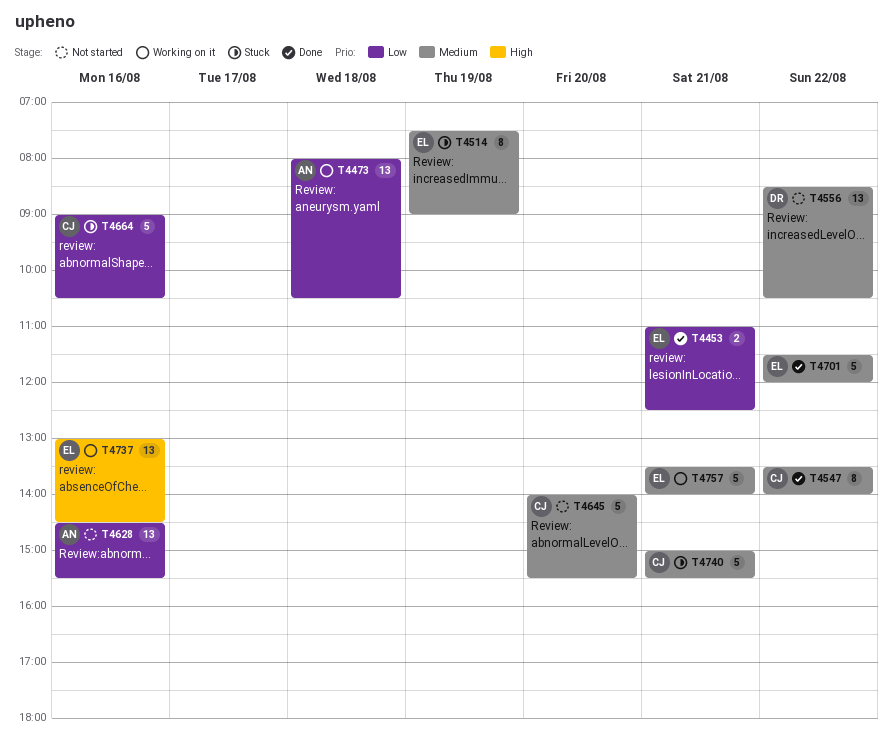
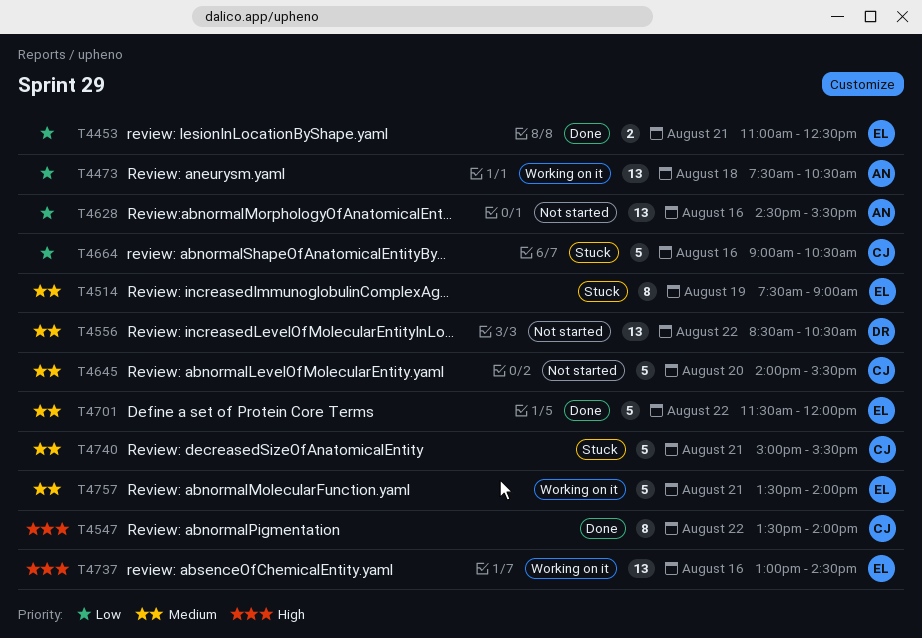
T4473, begins: 08:00 -> 07:30
T4547, priority: Medium -> High

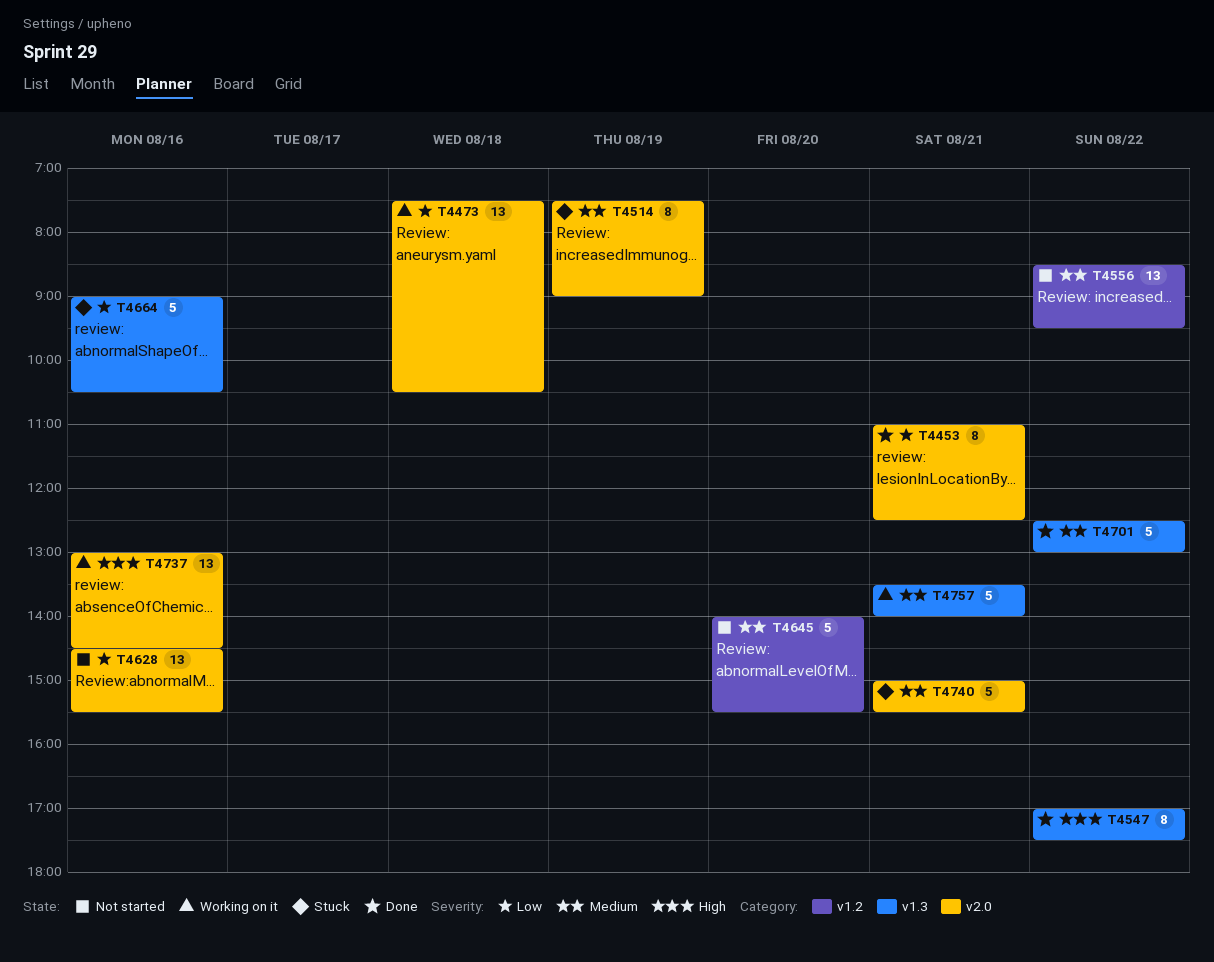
T4453, estimate: 2 -> 8
T4547, begins: 13:30 -> 17:00
T4547, ends: 14:00 -> 17:30
T4556, ends: 10:30 -> 09:30
T4701, begins: 11:30 -> 12:30
T4701, ends: 12:00 -> 13:00

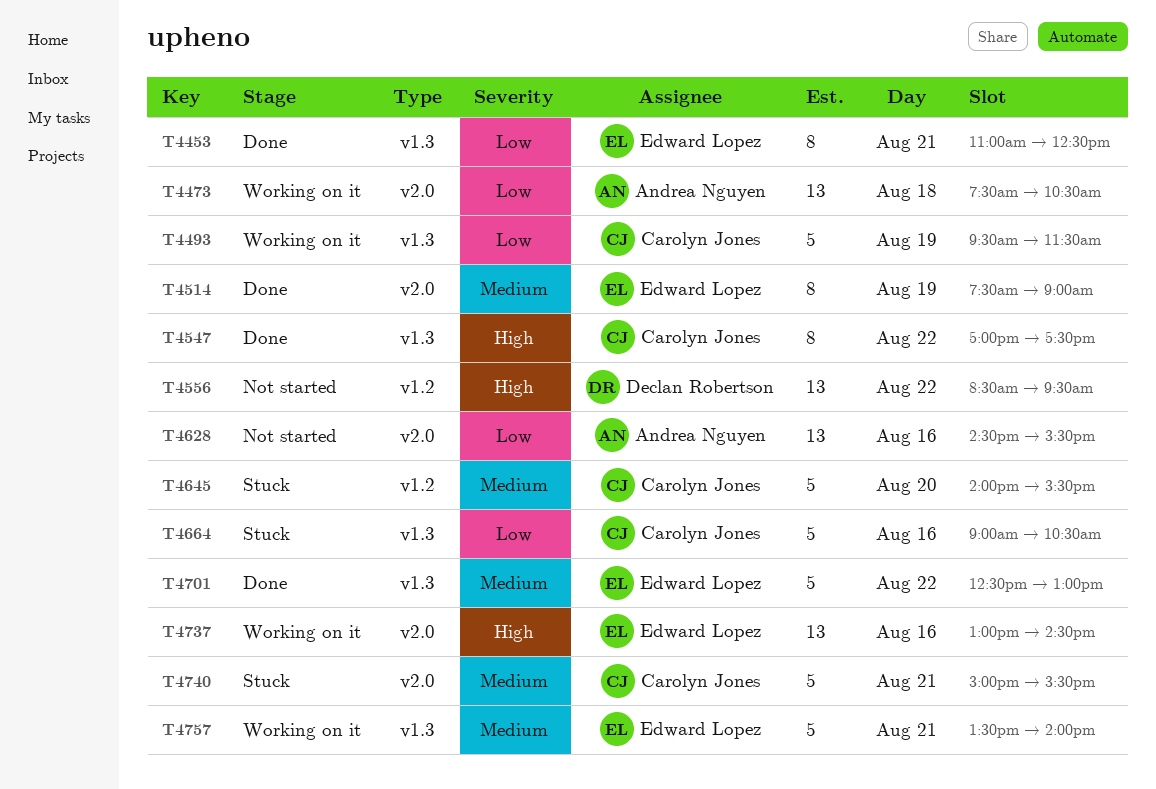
T4453, label: v2.0 -> v1.3
T4493: none -> present
T4514, status: Stuck -> Done
T4556, priority: Medium -> High
T4645, status: Not started -> Stuck

